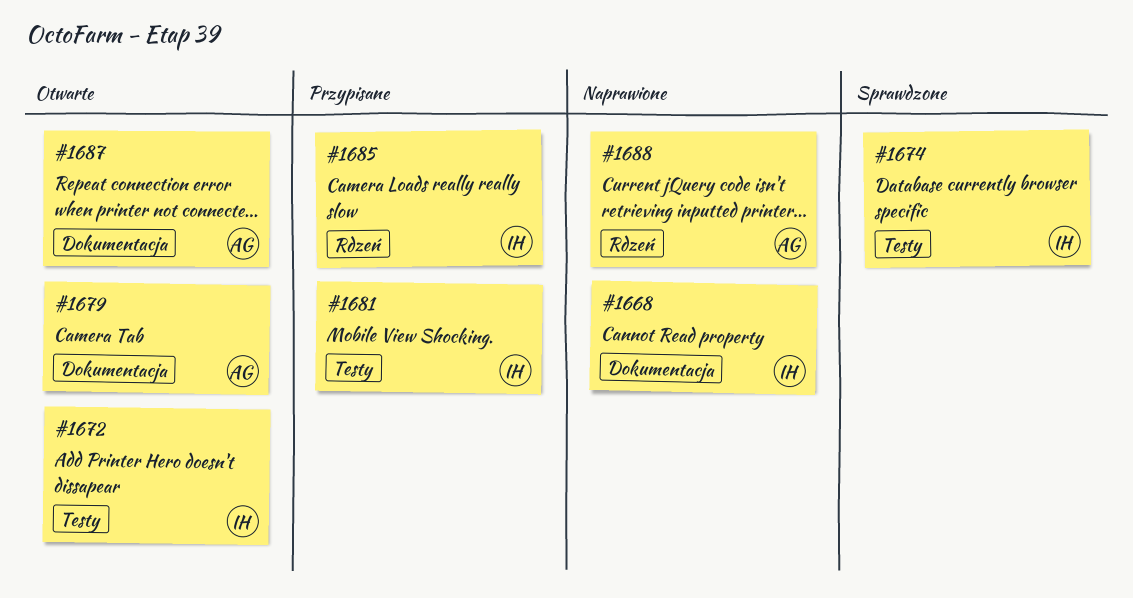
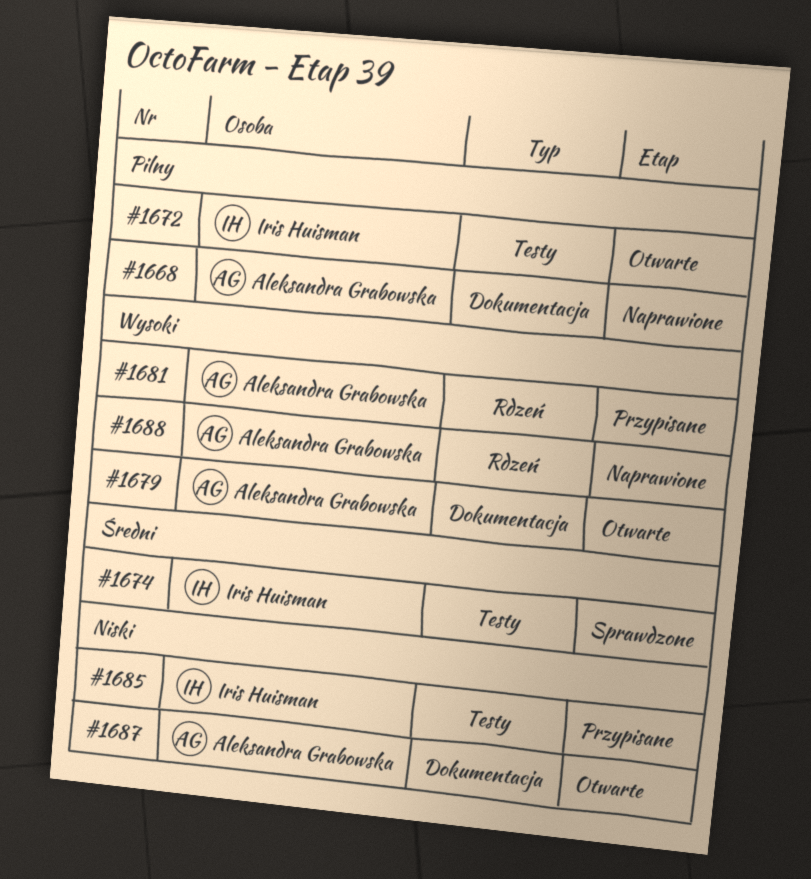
#1668, owner: Iris Huisman -> Aleksandra Grabowska
#1681, owner: Iris Huisman -> Aleksandra Grabowska
#1681, label: Testy -> Rdzeń
#1685, label: Rdzeń -> Testy

